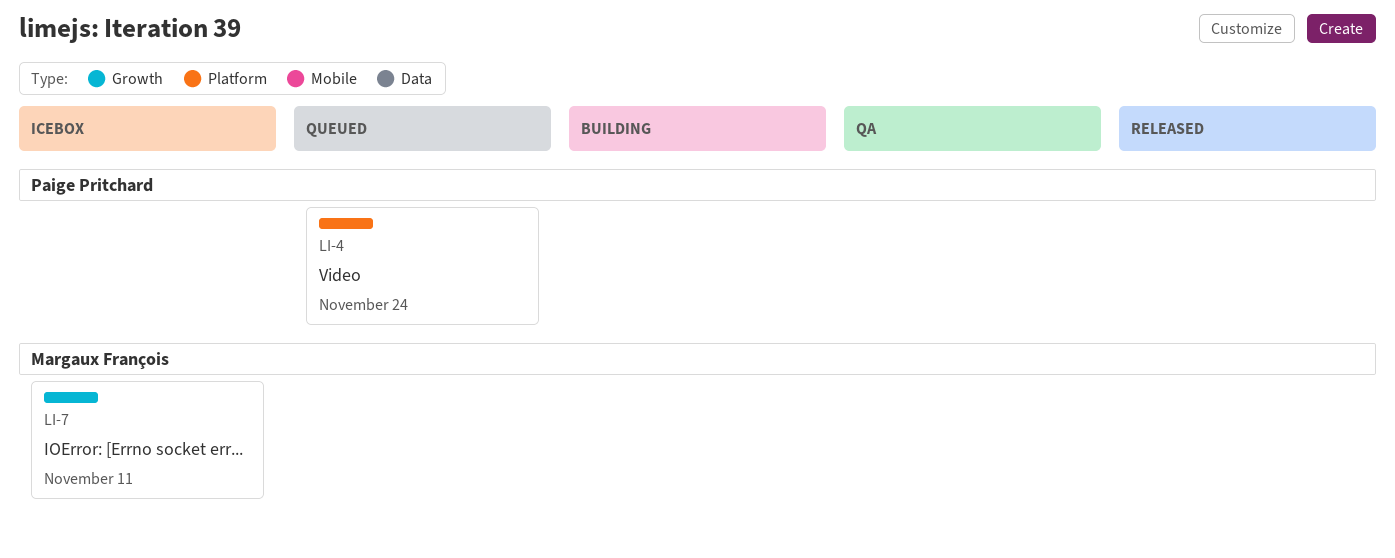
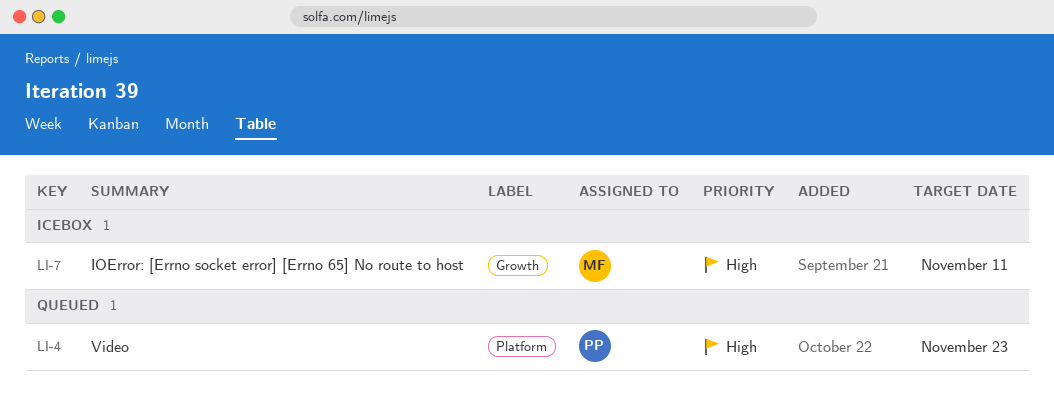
LI-4, due: Nov 24 -> Nov 23

